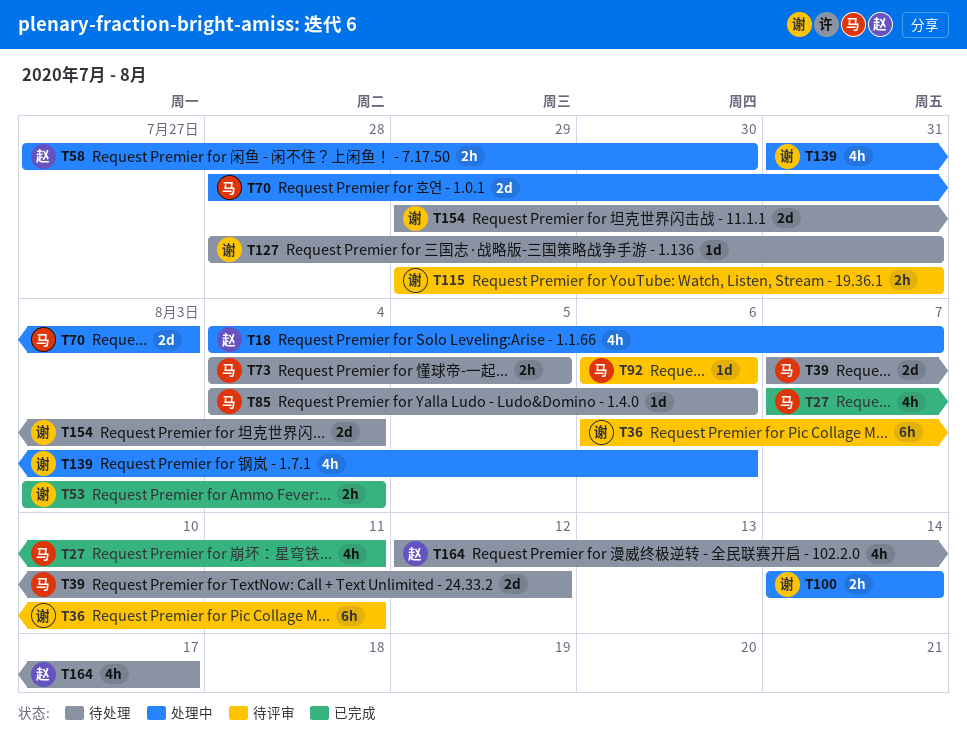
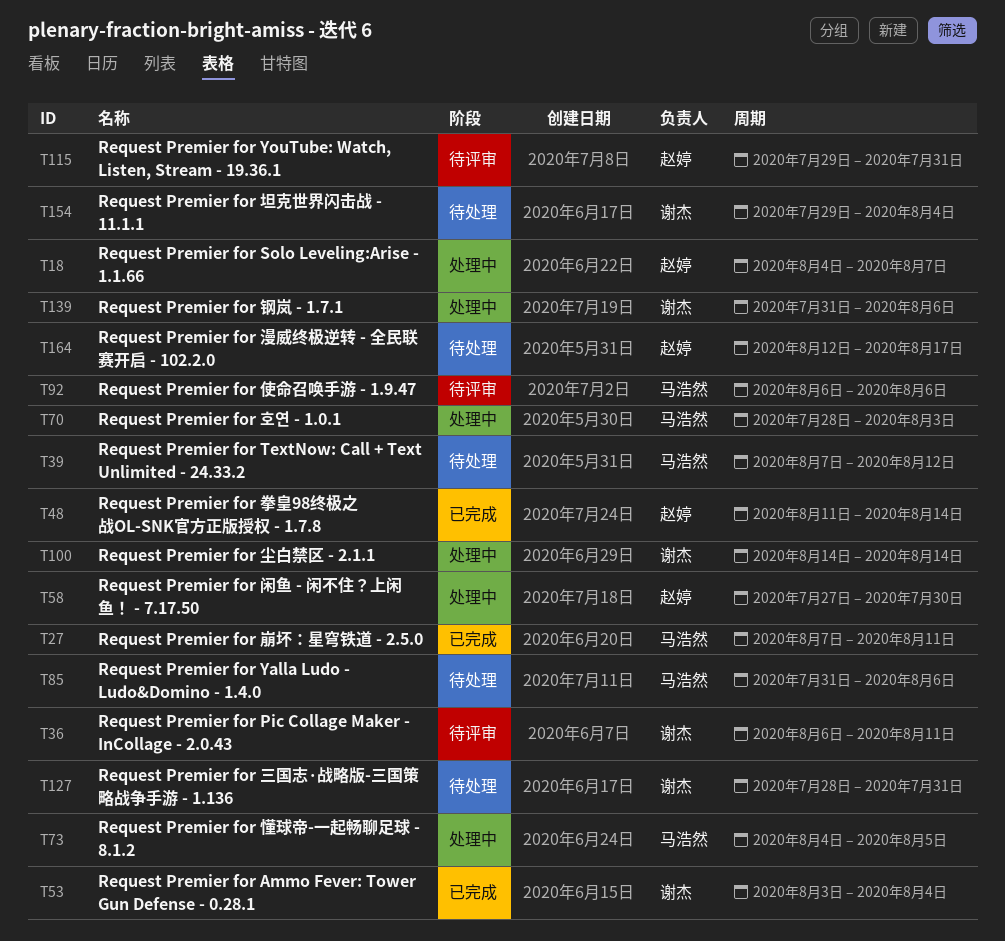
T48: none -> present
T73, status: 待处理 -> 处理中
T85, start: Aug 4 -> Jul 31
T115, owner: 谢杰 -> 赵婷

